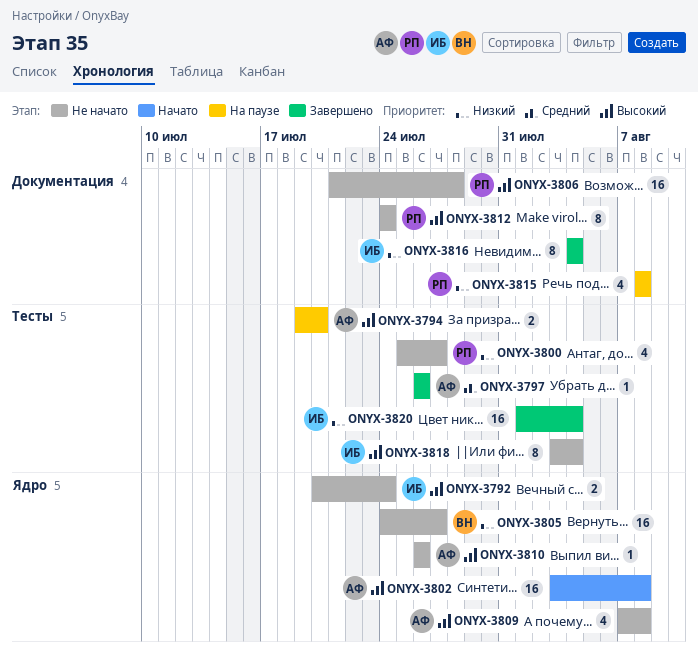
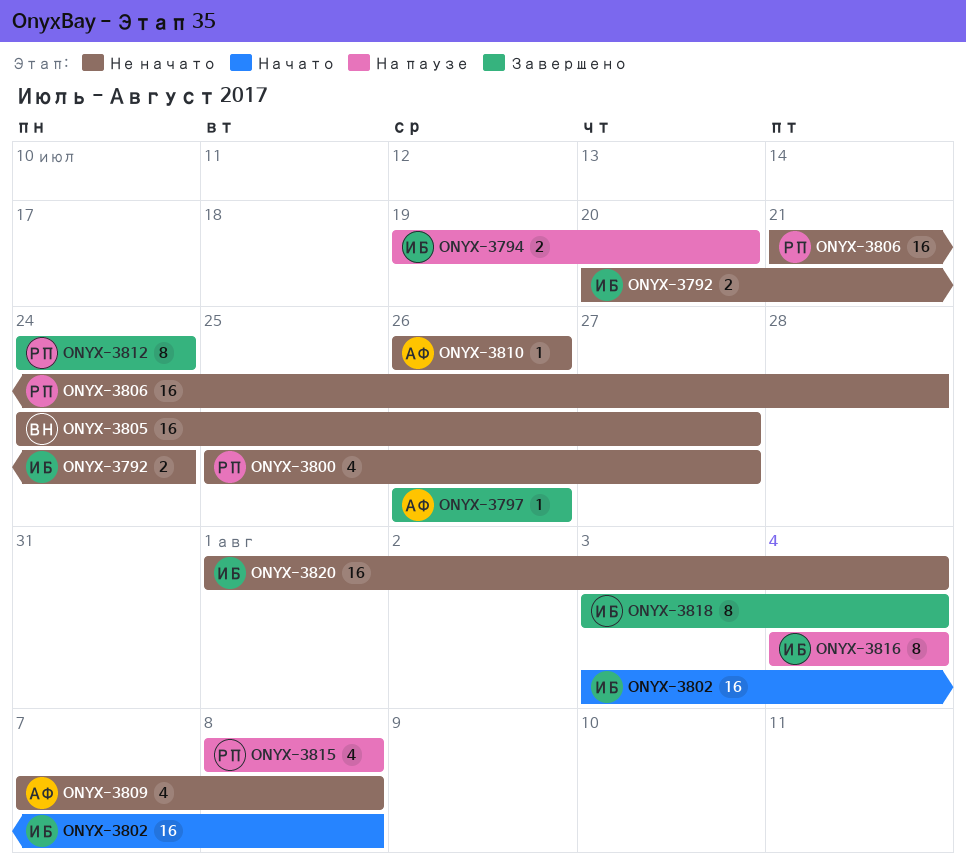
ONYX-3794, owner: АФ -> ИБ
ONYX-3802, owner: АФ -> ИБ
ONYX-3812, status: Не начато -> Завершено
ONYX-3816, status: Завершено -> На паузе
ONYX-3818, status: Не начато -> Завершено
ONYX-3820, status: Завершено -> Не начато

